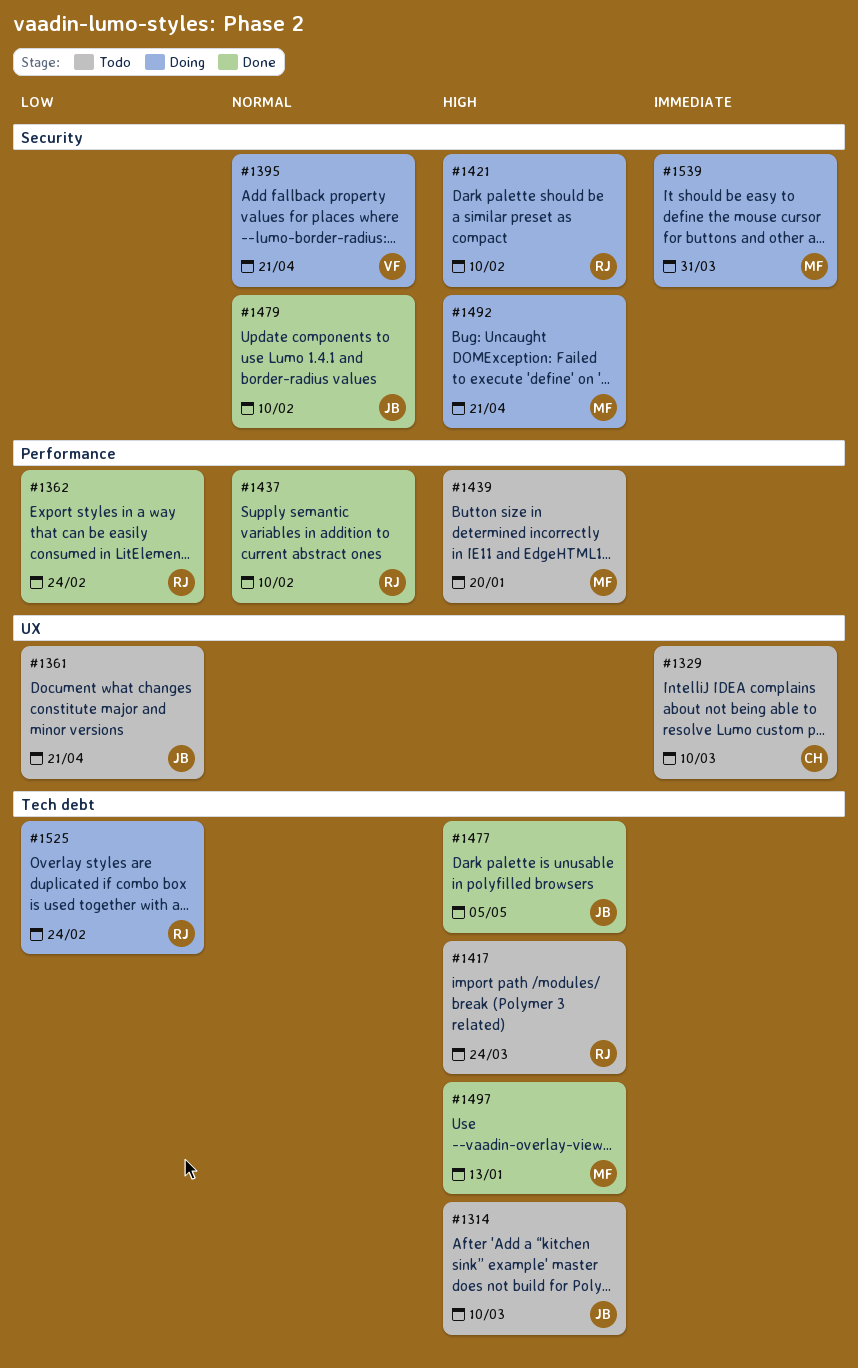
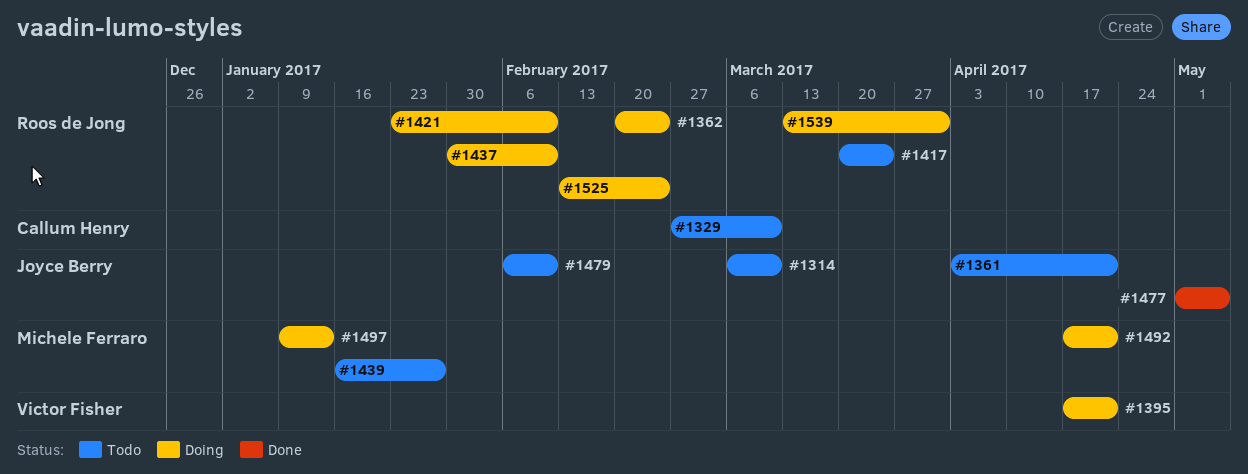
#1362, status: Done -> Doing
#1437, status: Done -> Doing
#1439, due: Jan 20 -> Jan 27
#1479, status: Done -> Todo
#1497, status: Done -> Doing
#1539, owner: Michele Ferraro -> Roos de Jong

